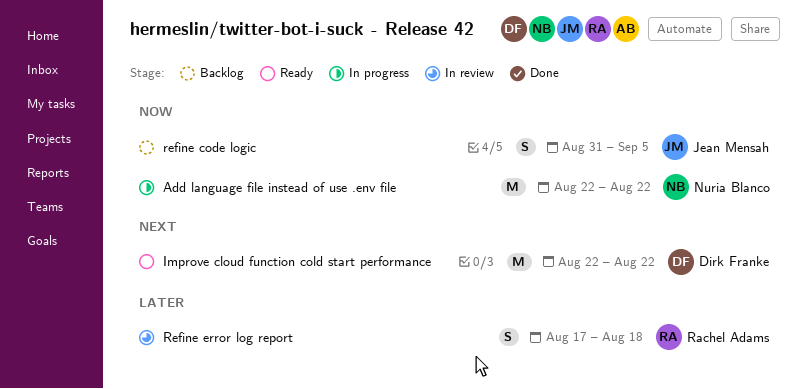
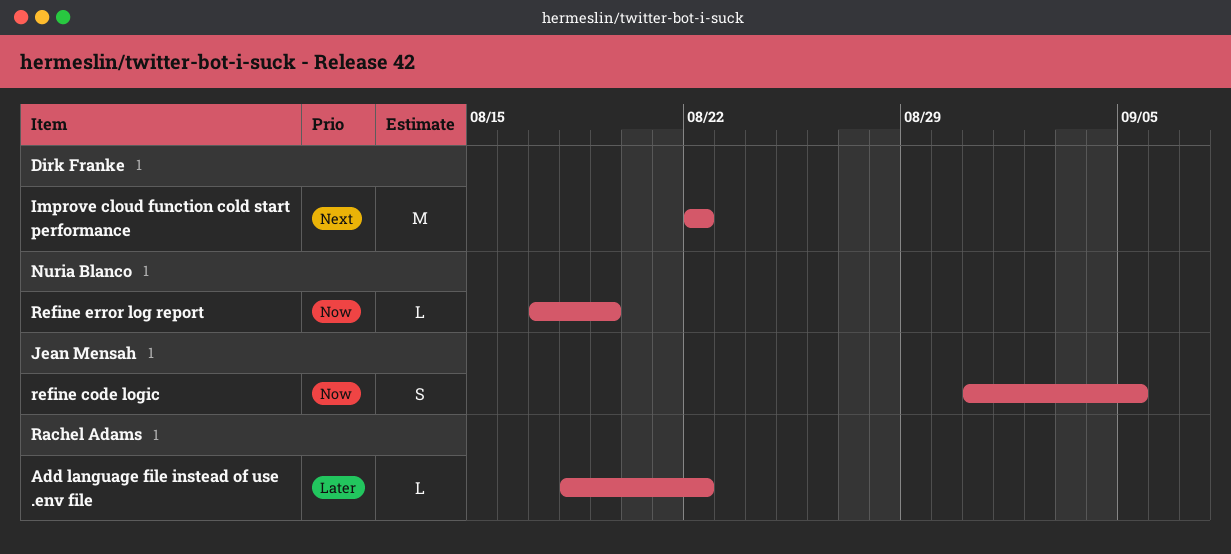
Add language file instead of use .env file, owner: Nuria Blanco -> Rachel Adams
Add language file instead of use .env file, priority: Now -> Later
Add language file instead of use .env file, estimate: M -> L
Add language file instead of use .env file, start: Aug 22 -> Aug 18
Refine error log report, owner: Rachel Adams -> Nuria Blanco
Refine error log report, priority: Later -> Now
Refine error log report, estimate: S -> L
Refine error log report, due: Aug 18 -> Aug 19

